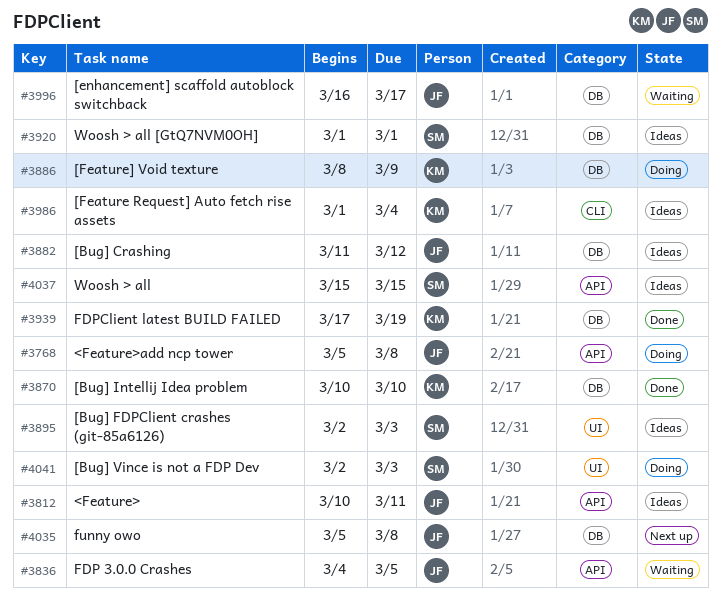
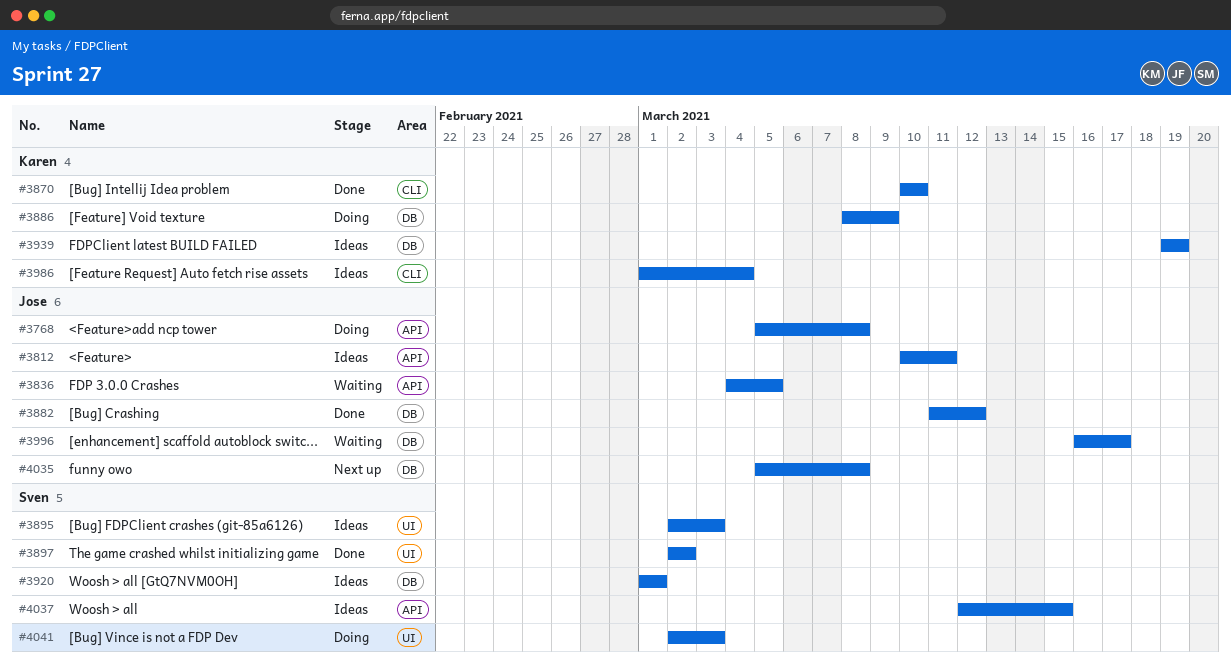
#3870, label: DB -> CLI
#3882, status: Ideas -> Done
#3897: none -> present
#3939, status: Done -> Ideas
#3939, start: Mar 17 -> Mar 19
#4037, start: Mar 15 -> Mar 12

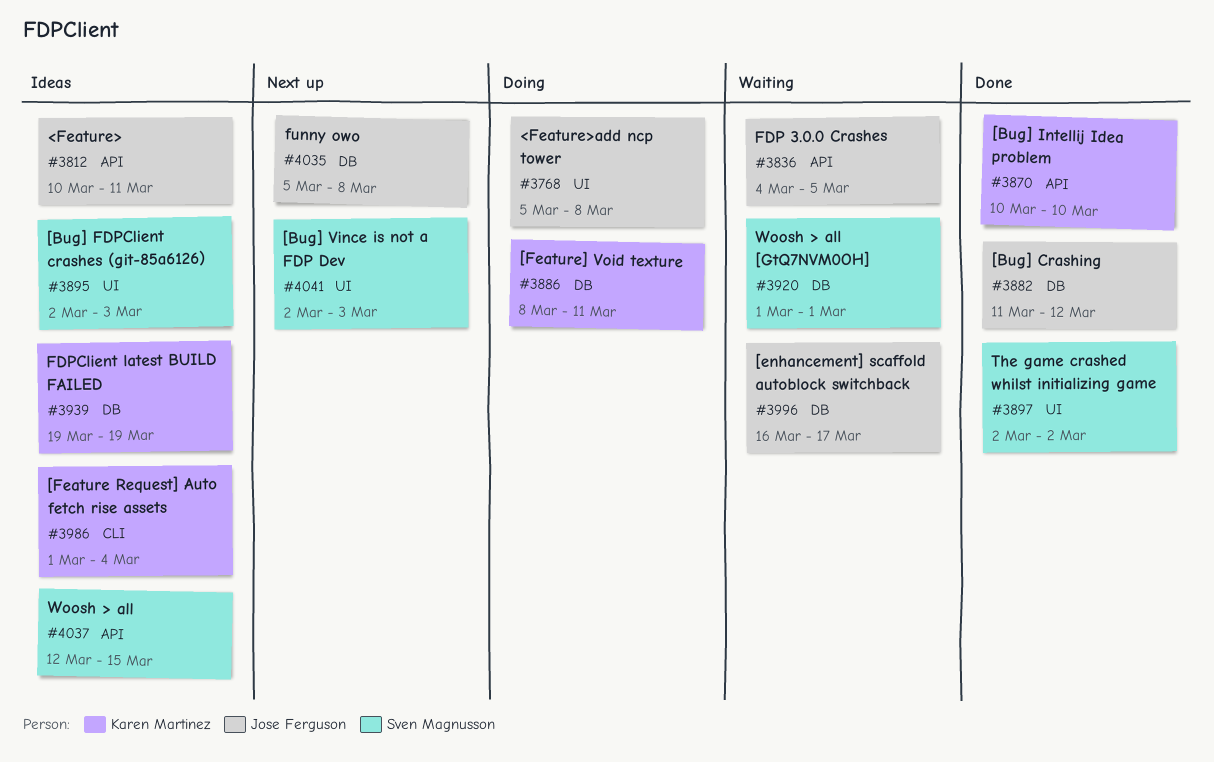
#3768, label: API -> UI
#3870, label: CLI -> API
#3886, due: Mar 9 -> Mar 11
#3920, status: Ideas -> Waiting
#4041, status: Doing -> Next up

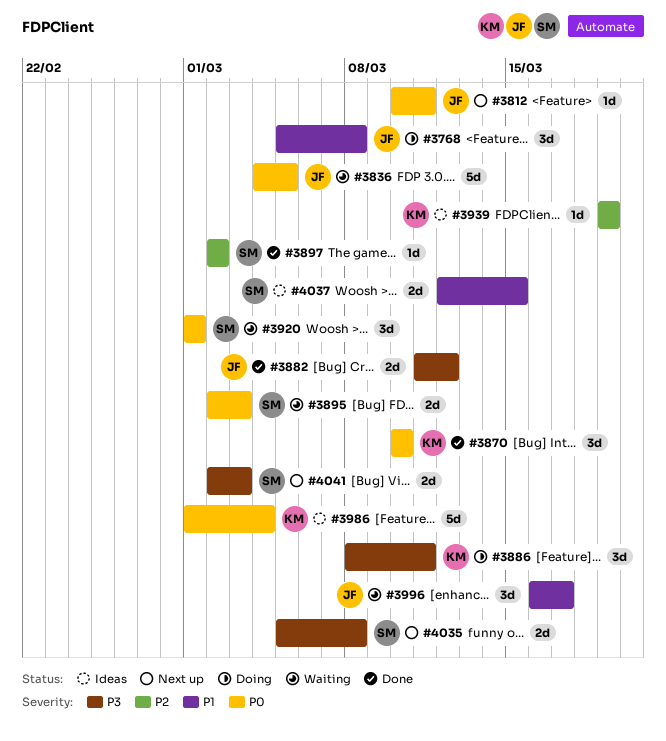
#3812, status: Ideas -> Next up
#3895, status: Ideas -> Waiting
#4035, owner: Jose Ferguson -> Sven Magnusson

